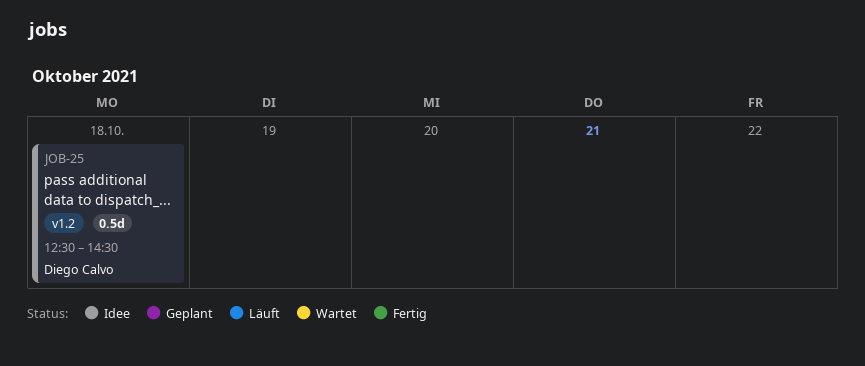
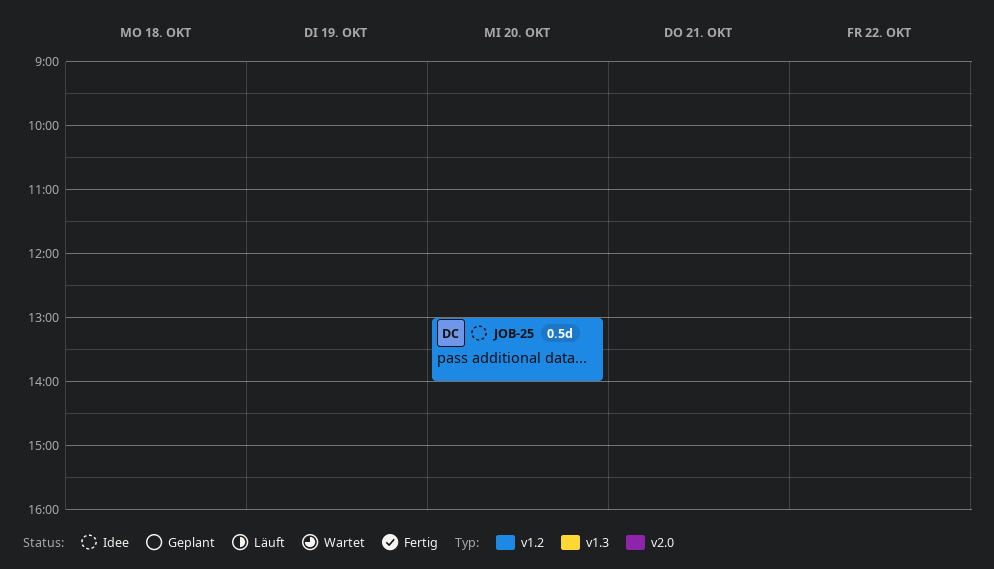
JOB-25, day: Oct 18 -> Oct 20
JOB-25, begins: 12:30 -> 13:00
JOB-25, ends: 14:30 -> 14:00

